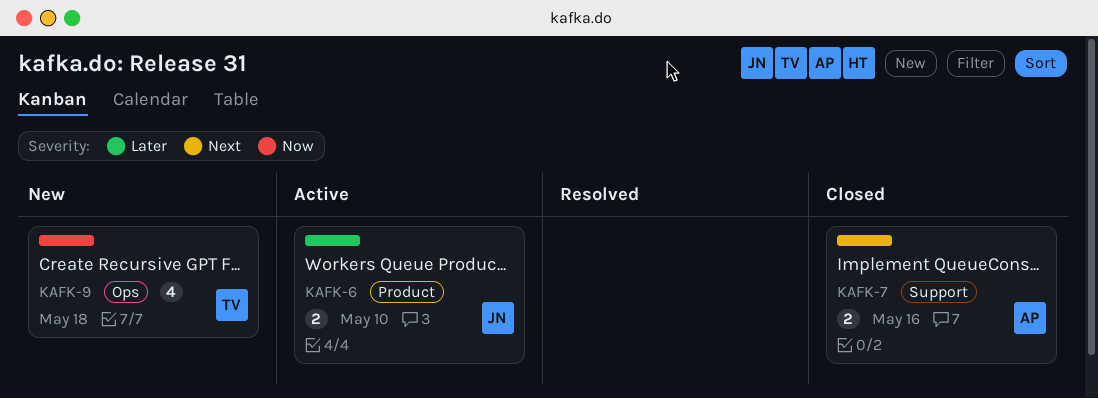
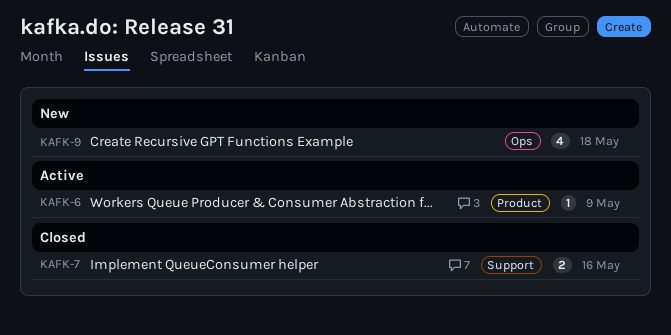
KAFK-6, estimate: 2 -> 1
KAFK-6, due: May 10 -> May 9

